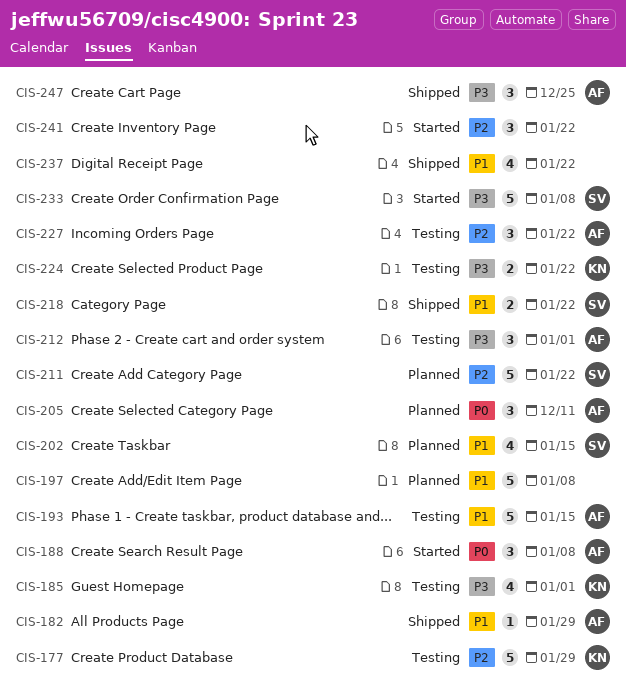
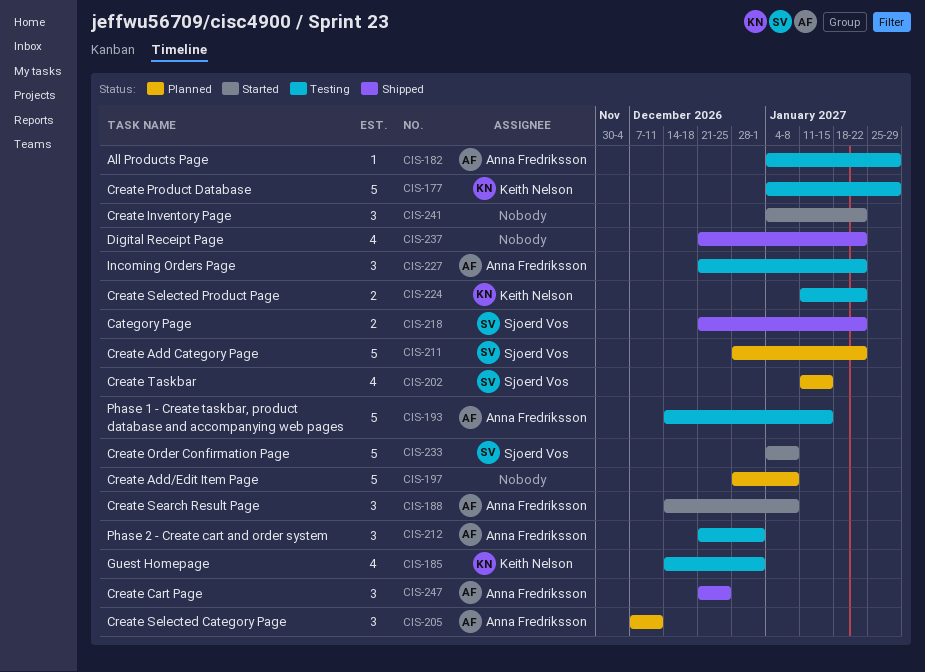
CIS-182, status: Shipped -> Testing

